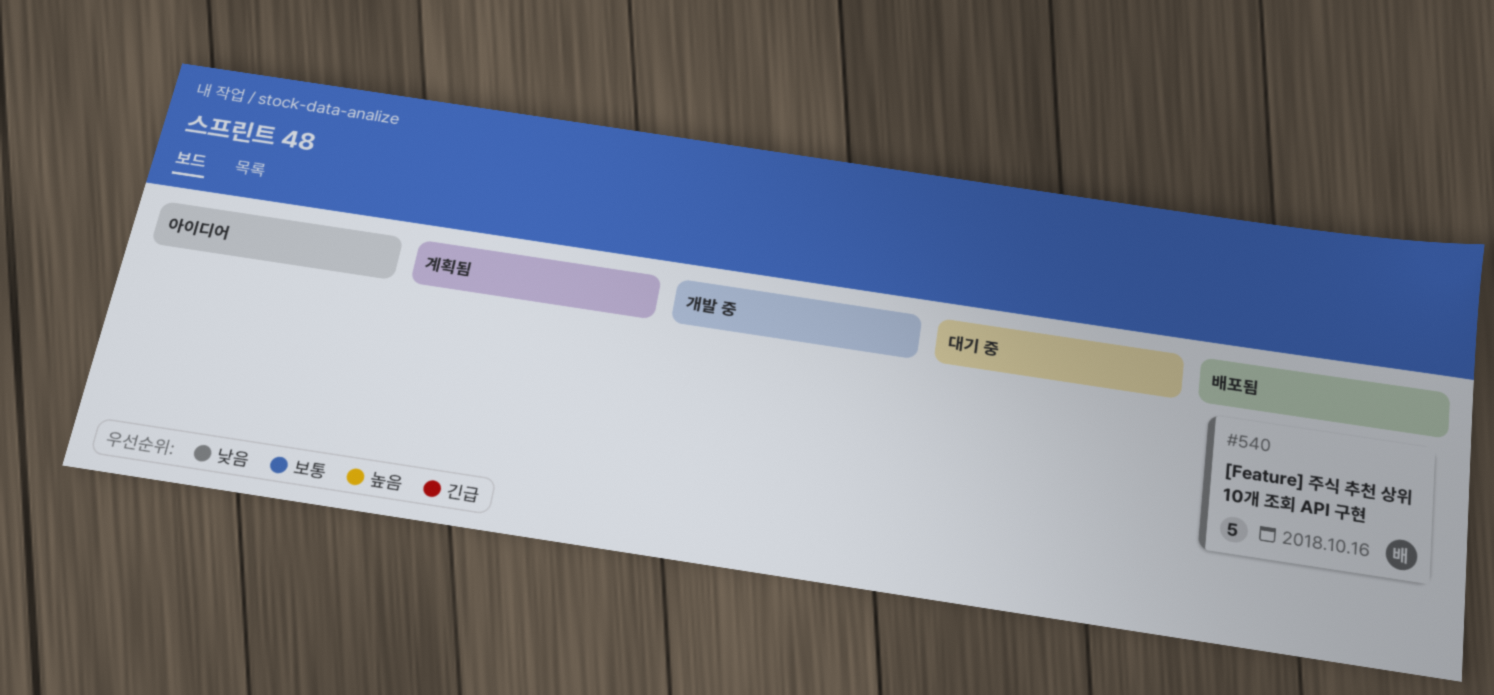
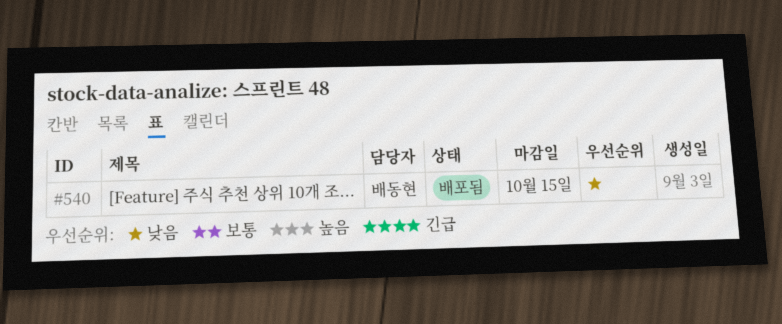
#540, due: Oct 16 -> Oct 15

